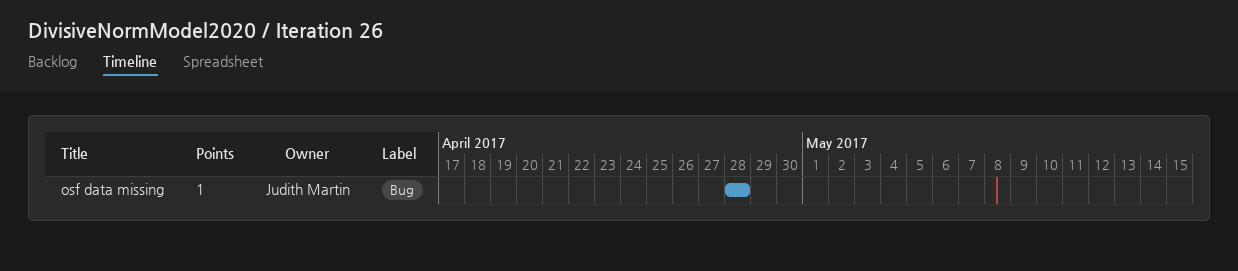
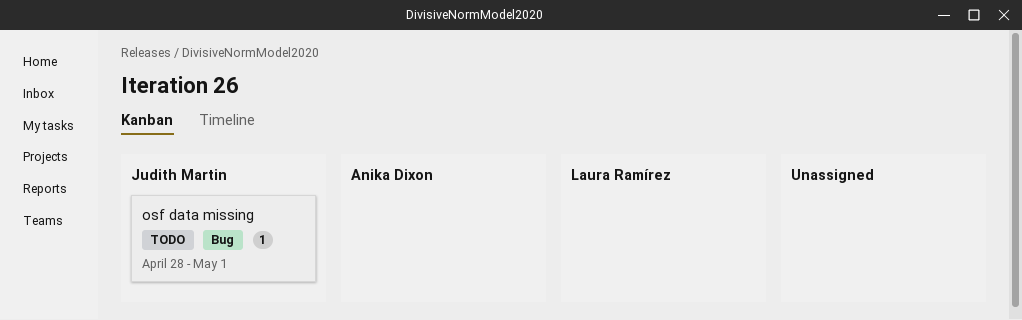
osf data missing, due: Apr 28 -> May 1

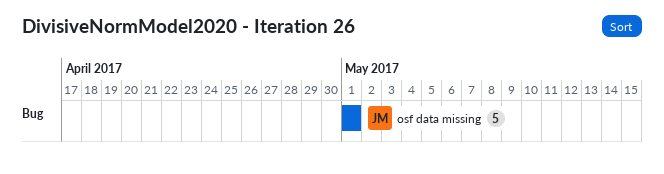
osf data missing, estimate: 1 -> 5
osf data missing, start: Apr 28 -> May 1

